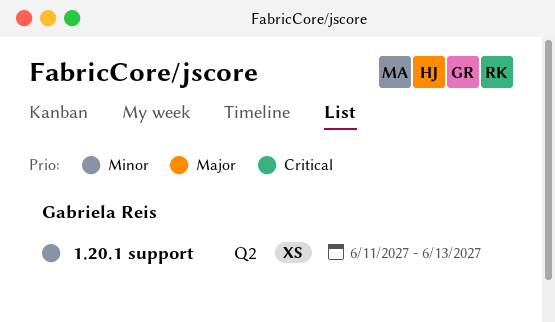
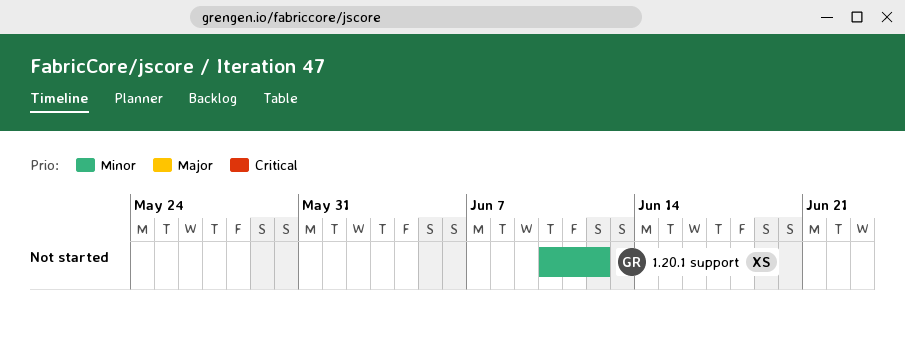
1.20.1 support, start: Jun 11 -> Jun 10
1.20.1 support, due: Jun 13 -> Jun 12

